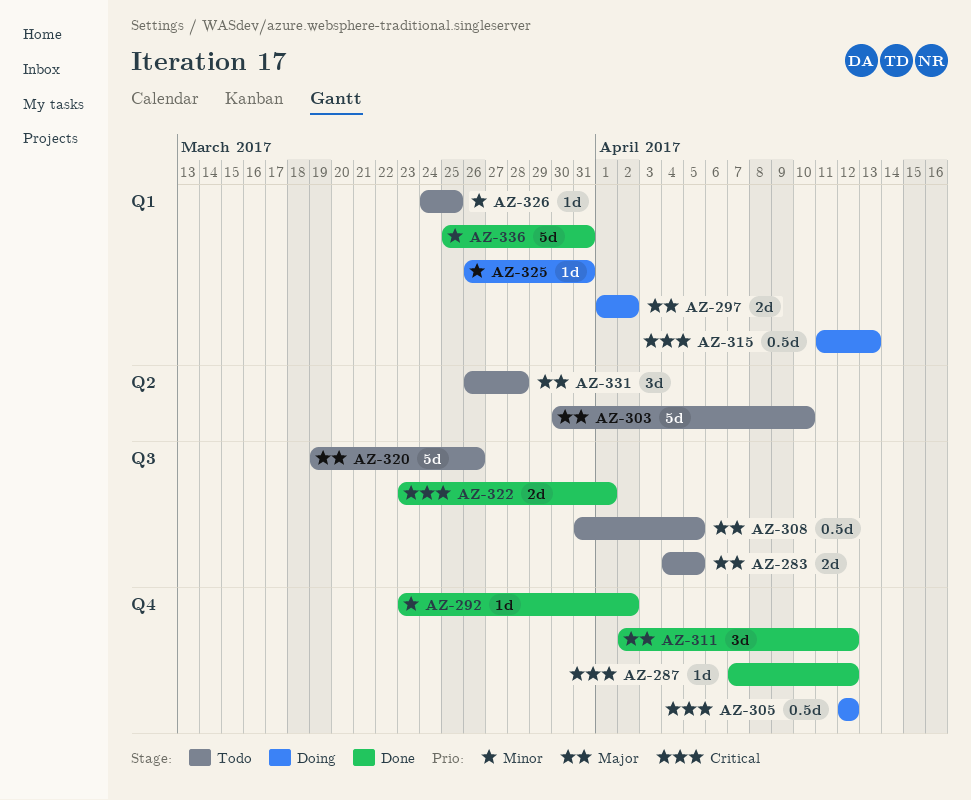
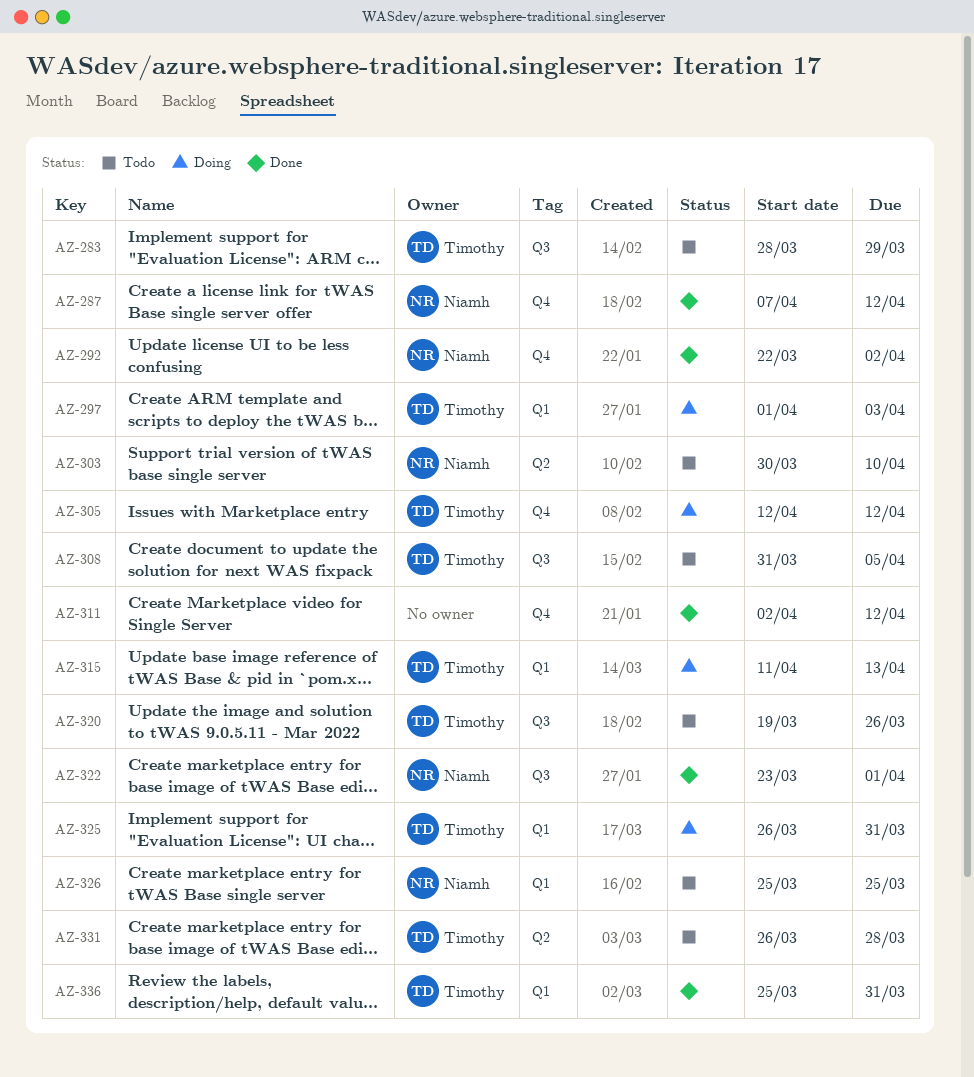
AZ-283, start: Apr 4 -> Mar 28
AZ-283, due: Apr 5 -> Mar 29
AZ-292, start: Mar 23 -> Mar 22
AZ-297, due: Apr 2 -> Apr 3
AZ-326, start: Mar 24 -> Mar 25

